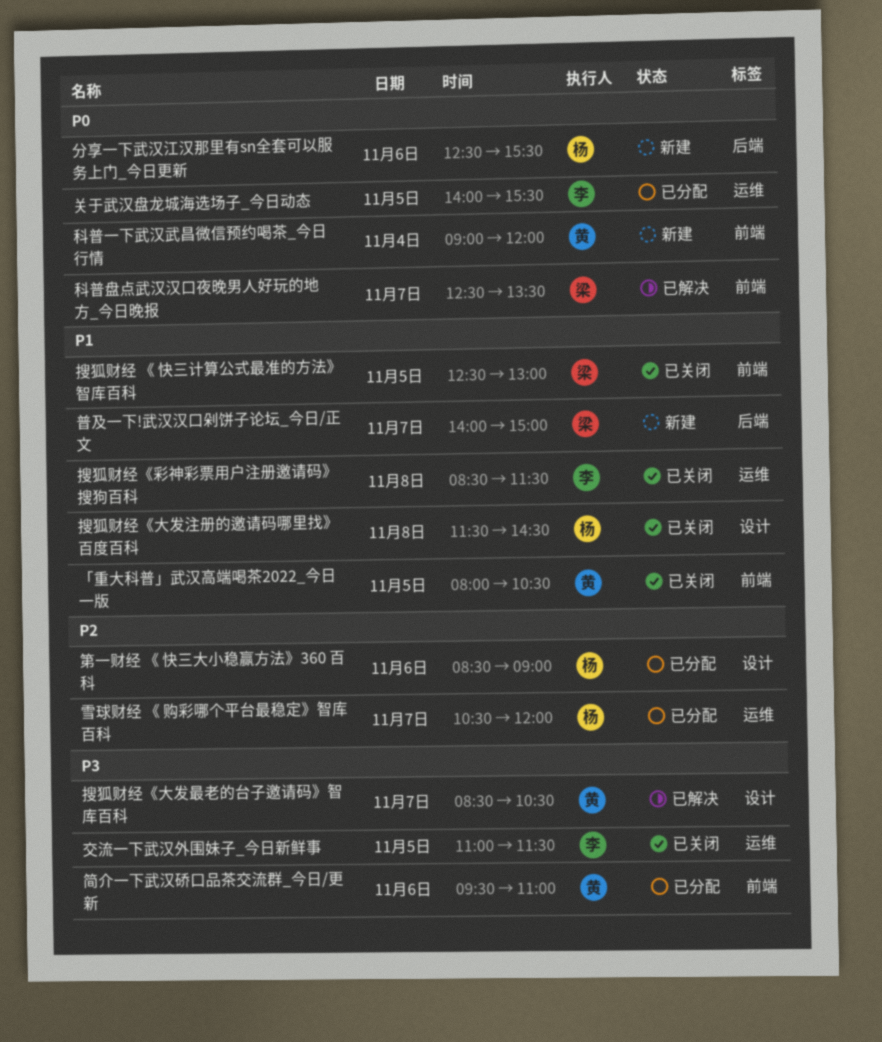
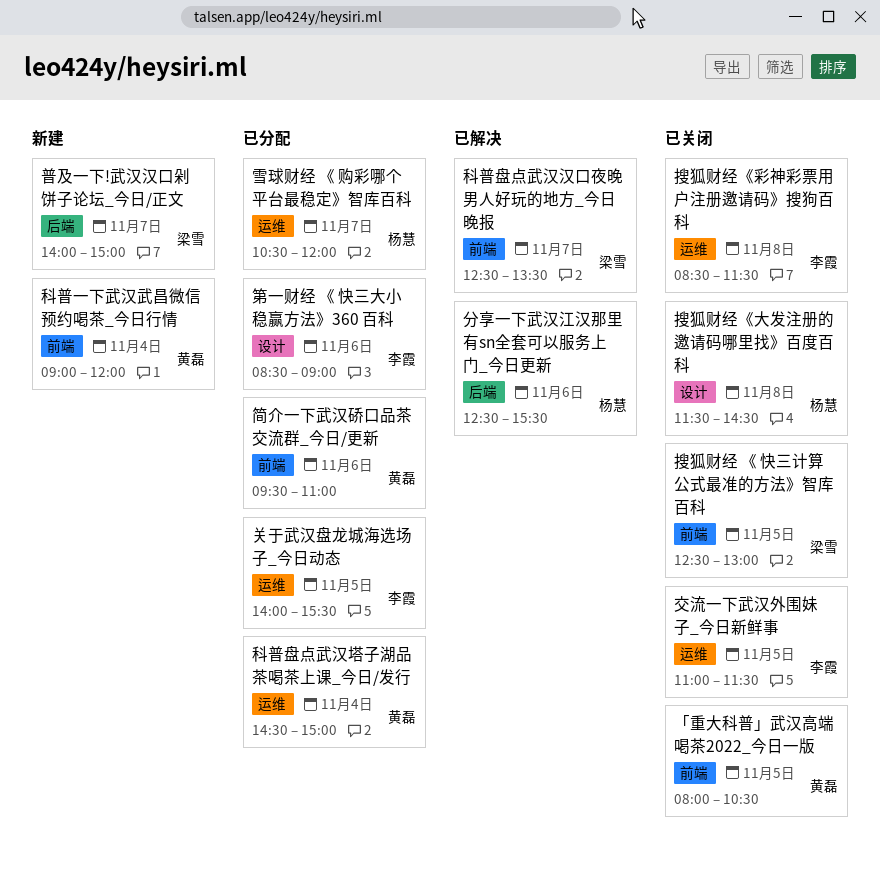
分享一下武汉江汉那里有sn全套可以服务上门_今日更新, status: 新建 -> 已解决
搜狐财经《大发最老的台子邀请码》智库百科: present -> none
科普盘点武汉塔子湖品茶喝茶上课_今日/发行: none -> present
第一财经 《 快三大小稳赢方法》360 百科, owner: 杨慧 -> 李霞

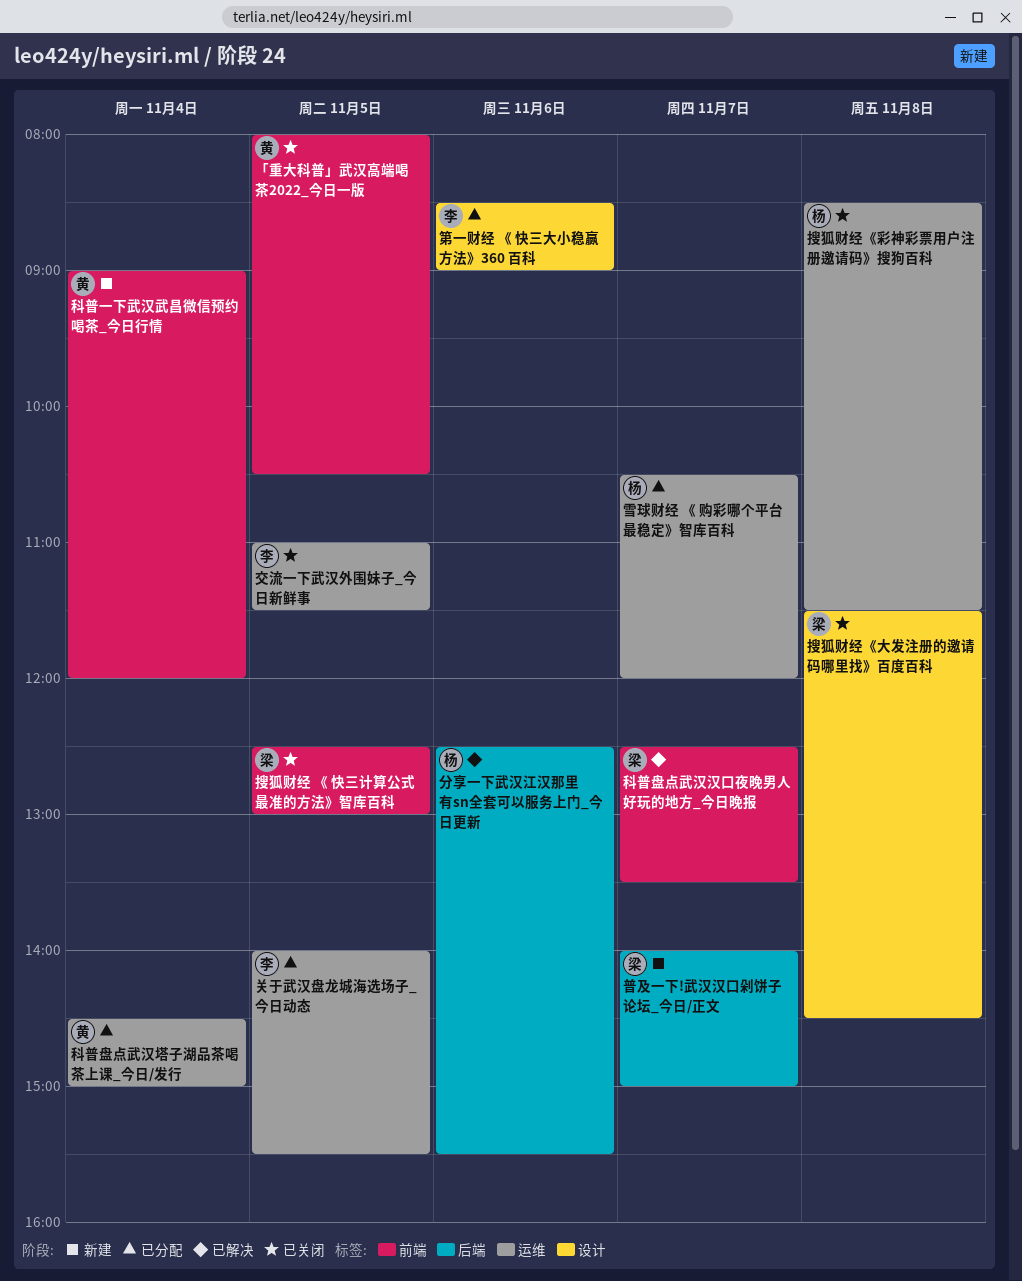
搜狐财经《大发注册的邀请码哪里找》百度百科, owner: 杨慧 -> 梁雪
搜狐财经《彩神彩票用户注册邀请码》搜狗百科, owner: 李霞 -> 杨慧
简介一下武汉硚口品茶交流群_今日/更新: present -> none

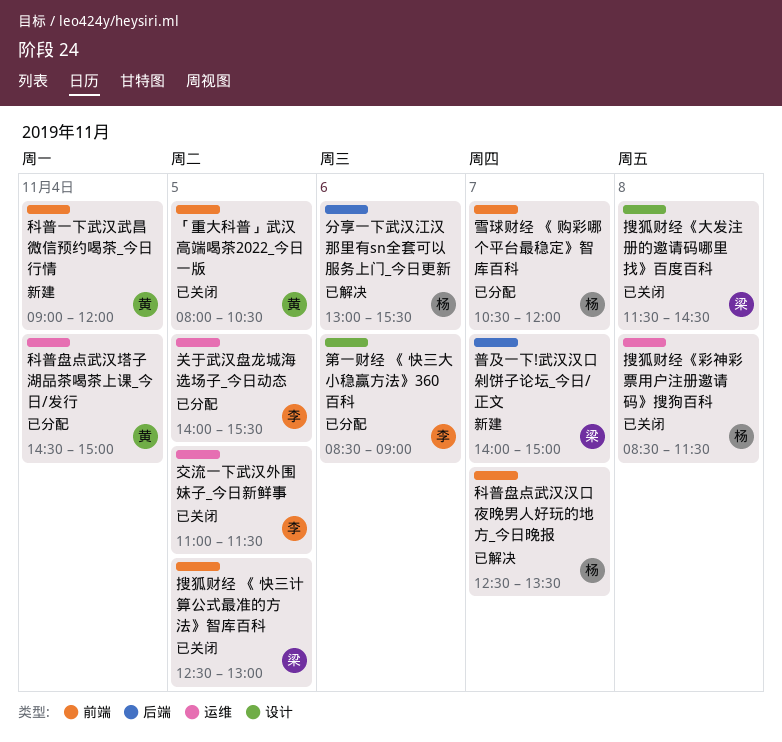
分享一下武汉江汉那里有sn全套可以服务上门_今日更新, begins: 12:30 -> 13:00
科普盘点武汉汉口夜晚男人好玩的地方_今日晚报, owner: 梁 -> 杨
雪球财经 《 购彩哪个平台最稳定》智库百科, label: 运维 -> 前端

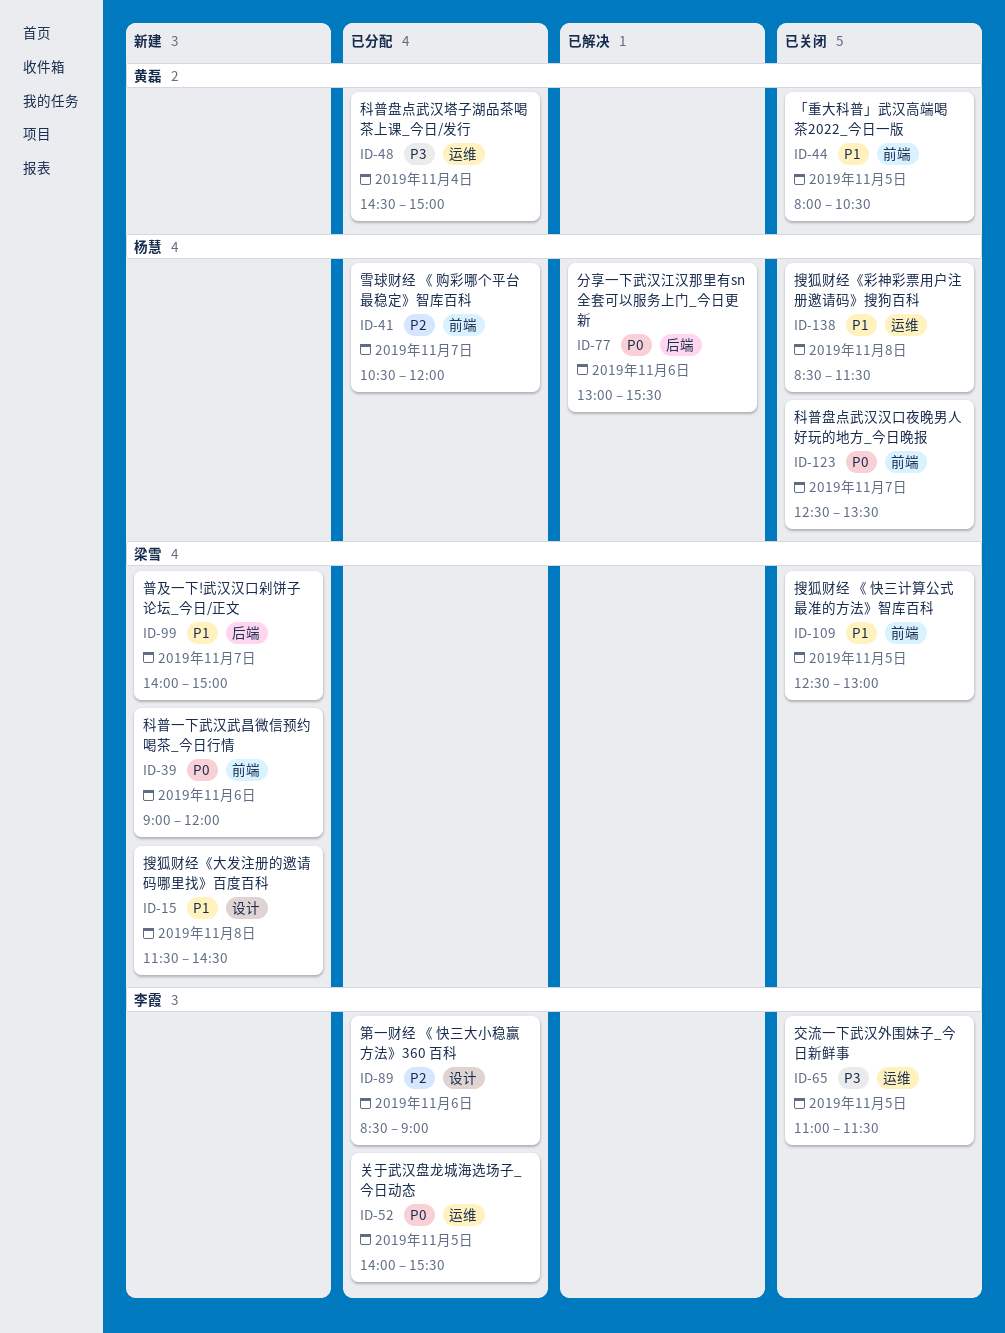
搜狐财经《大发注册的邀请码哪里找》百度百科, status: 已关闭 -> 新建
科普一下武汉武昌微信预约喝茶_今日行情, owner: 黄磊 -> 梁雪
科普一下武汉武昌微信预约喝茶_今日行情, day: Nov 4 -> Nov 6
科普盘点武汉汉口夜晚男人好玩的地方_今日晚报, status: 已解决 -> 已关闭

